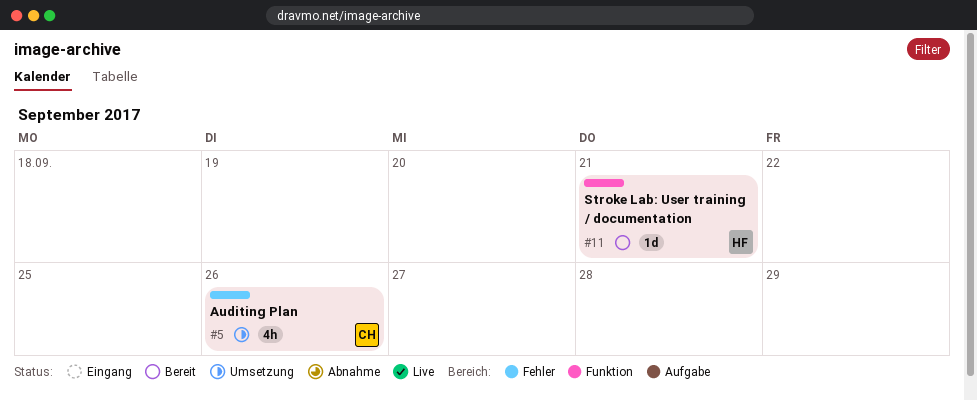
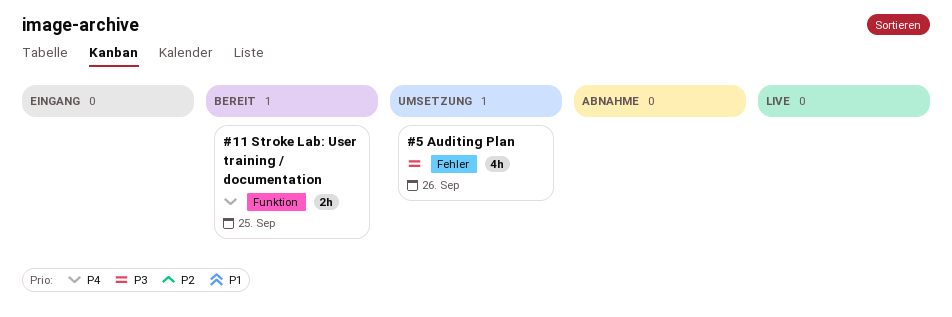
#11, estimate: 1d -> 2h
#11, due: Sep 21 -> Sep 25

